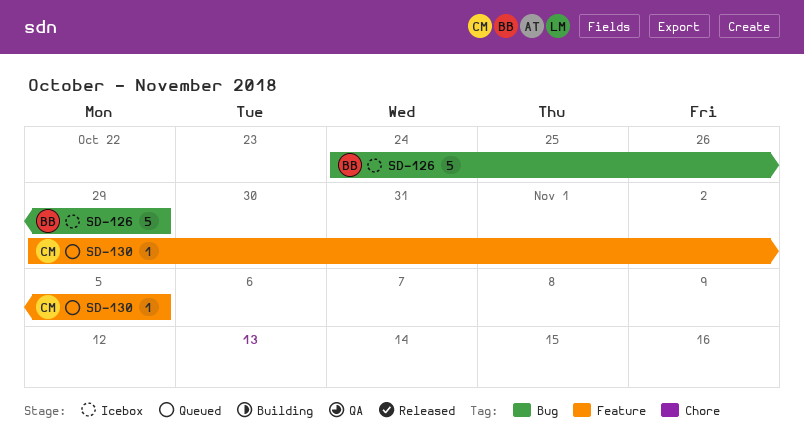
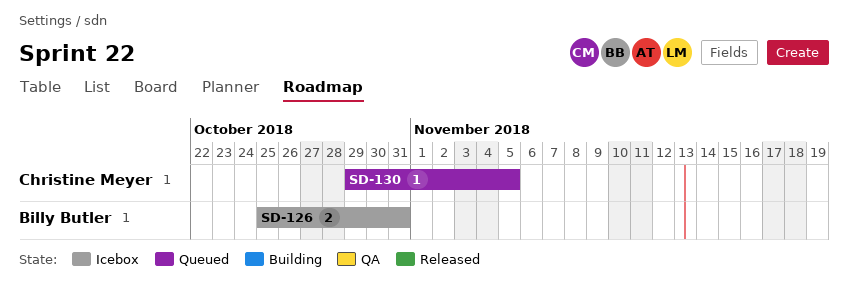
SD-126, estimate: 5 -> 2
SD-126, start: Oct 24 -> Oct 25
SD-126, due: Oct 29 -> Oct 31

